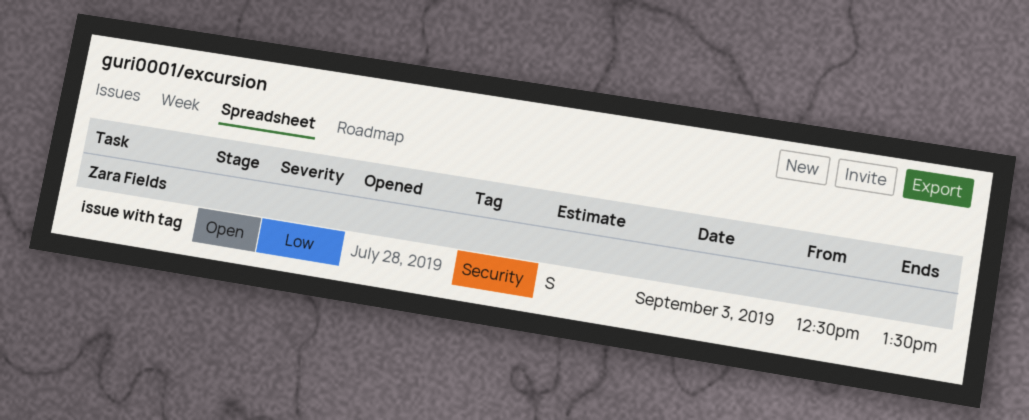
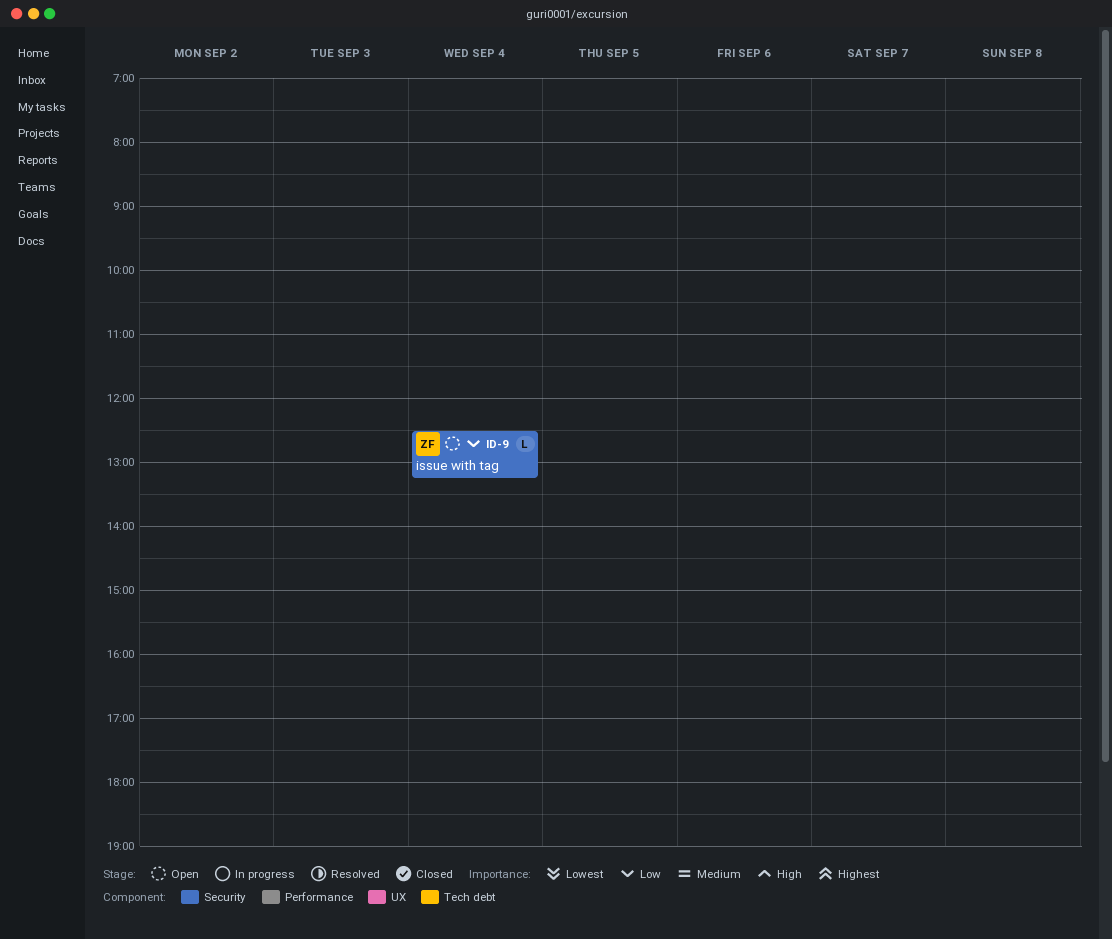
issue with tag, estimate: S -> L
issue with tag, day: Sep 3 -> Sep 4
issue with tag, ends: 13:30 -> 13:15

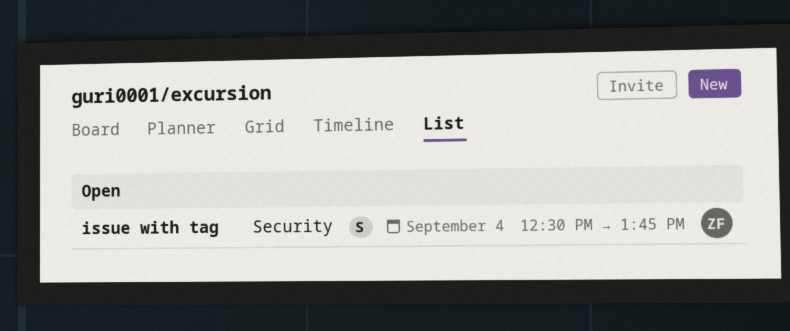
issue with tag, estimate: L -> S
issue with tag, ends: 13:15 -> 13:45

